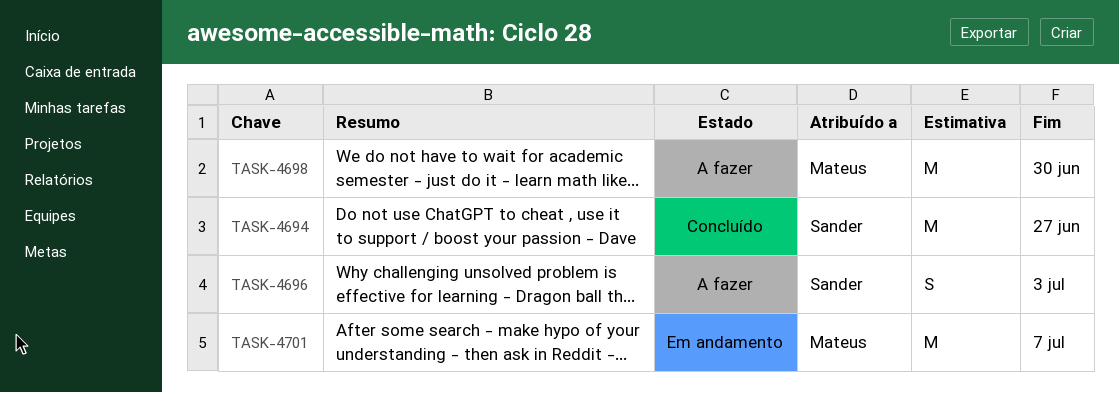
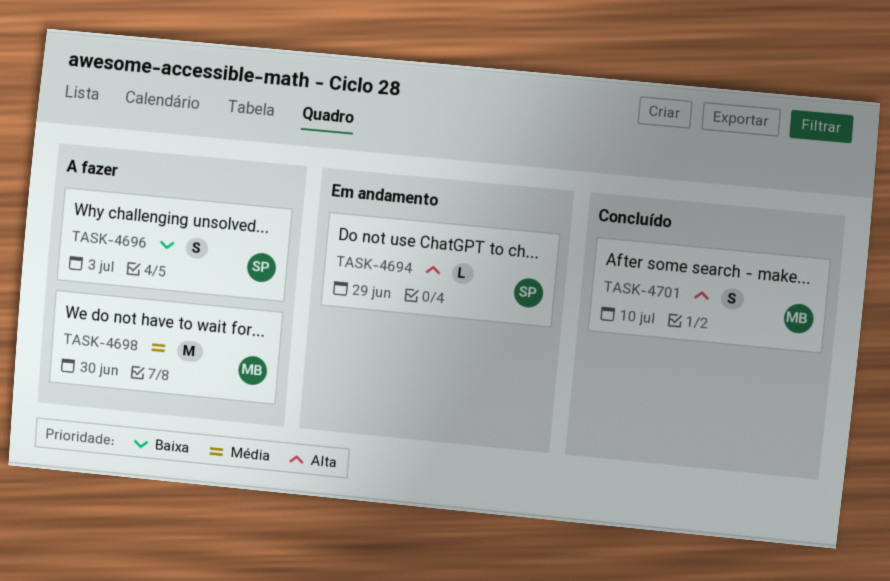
TASK-4694, status: Concluído -> Em andamento
TASK-4694, estimate: M -> L
TASK-4694, due: Jun 27 -> Jun 29
TASK-4701, status: Em andamento -> Concluído
TASK-4701, estimate: M -> S
TASK-4701, due: Jul 7 -> Jul 10

